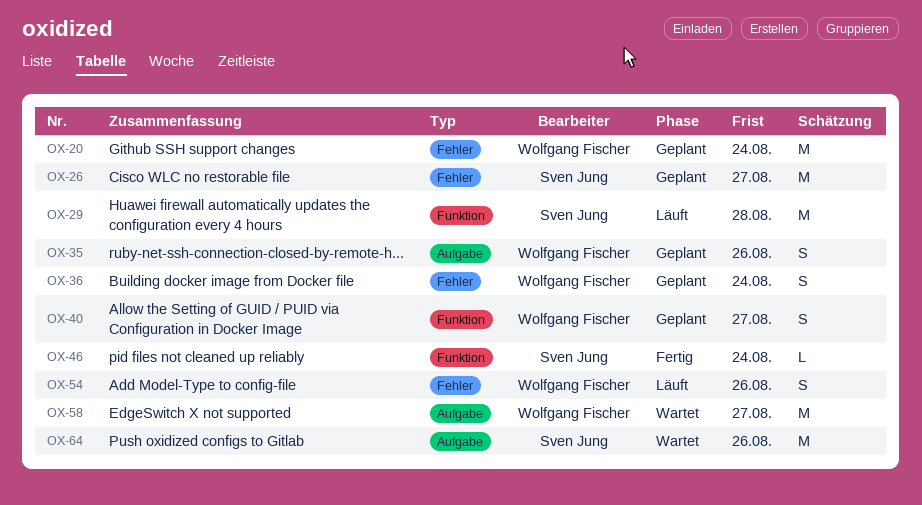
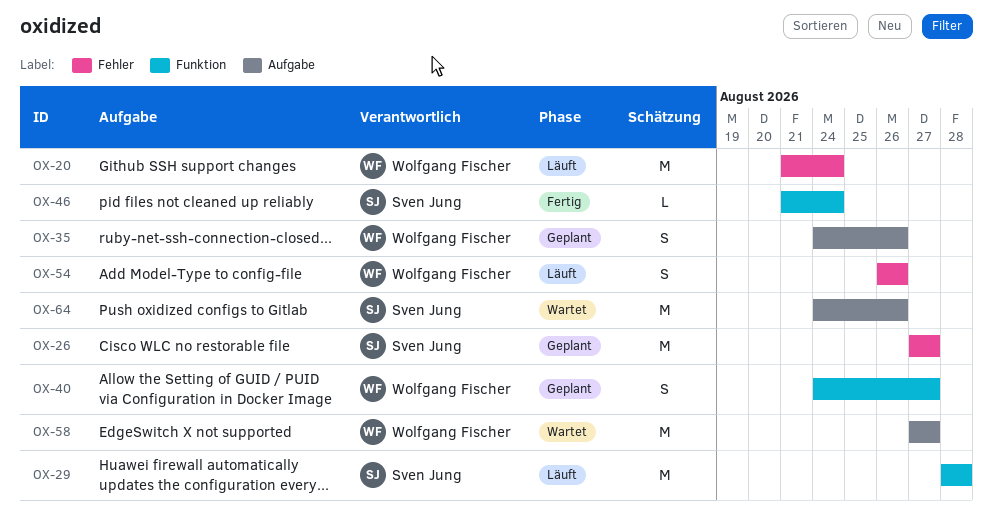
OX-20, status: Geplant -> Läuft
OX-36: present -> none

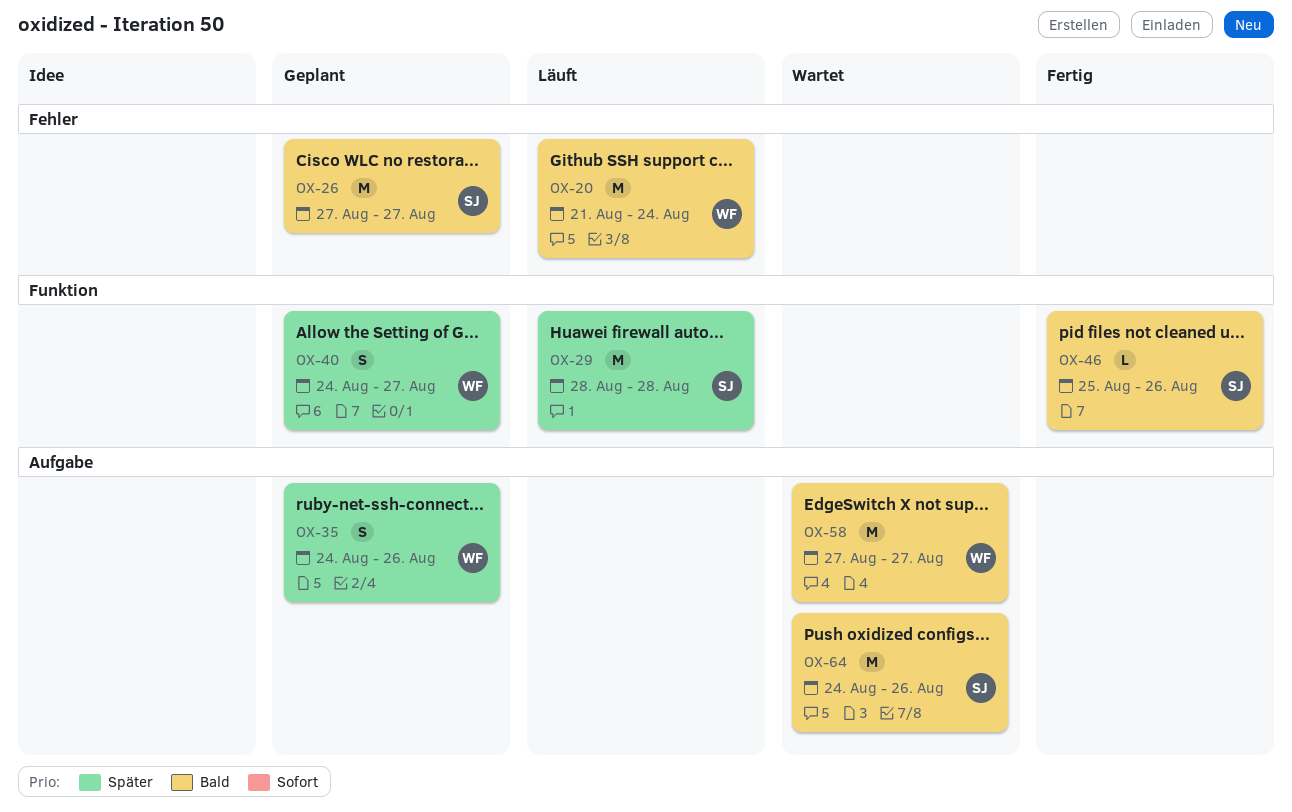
OX-46, start: Aug 21 -> Aug 25
OX-46, due: Aug 24 -> Aug 26
OX-54: present -> none

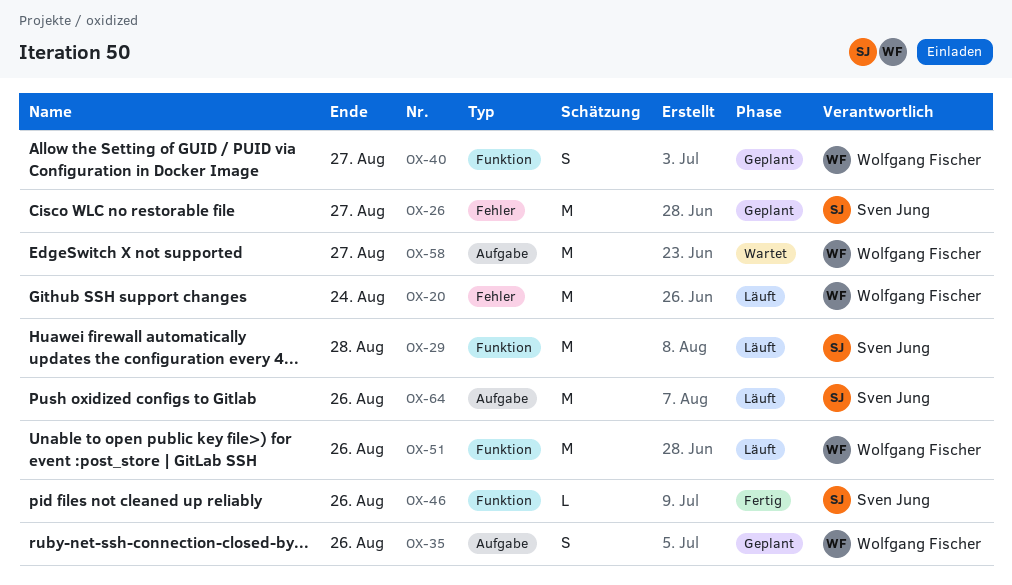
OX-51: none -> present
OX-64, status: Wartet -> Läuft

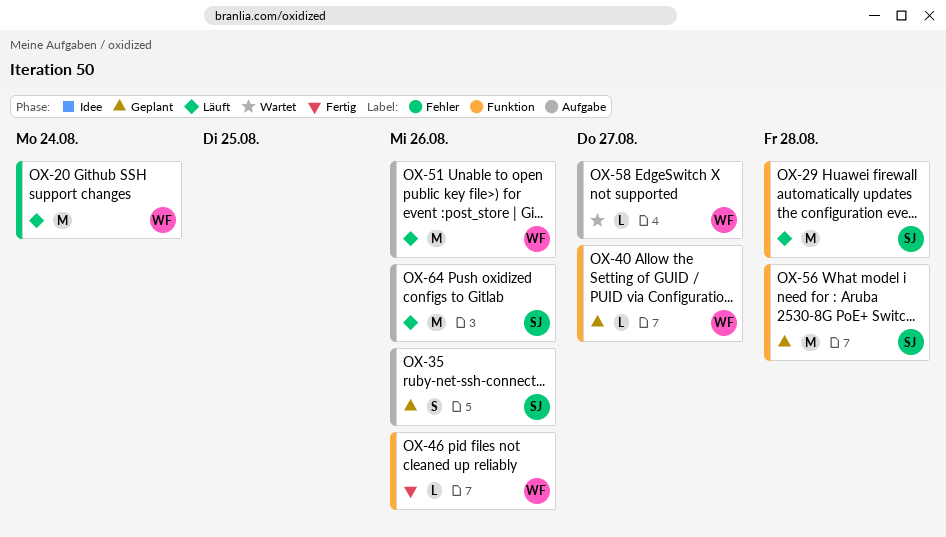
OX-26: present -> none
OX-35, owner: Wolfgang Fischer -> Sven Jung
OX-40, estimate: S -> L
OX-46, owner: Sven Jung -> Wolfgang Fischer
OX-51, label: Funktion -> Aufgabe
OX-56: none -> present
OX-58, estimate: M -> L

